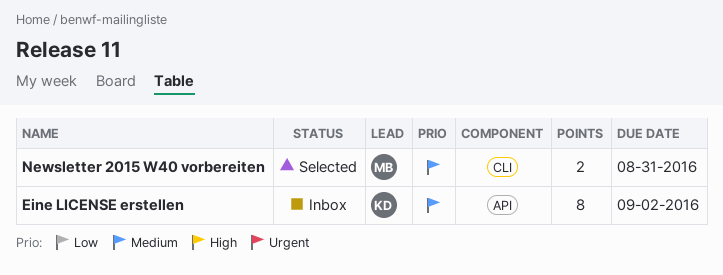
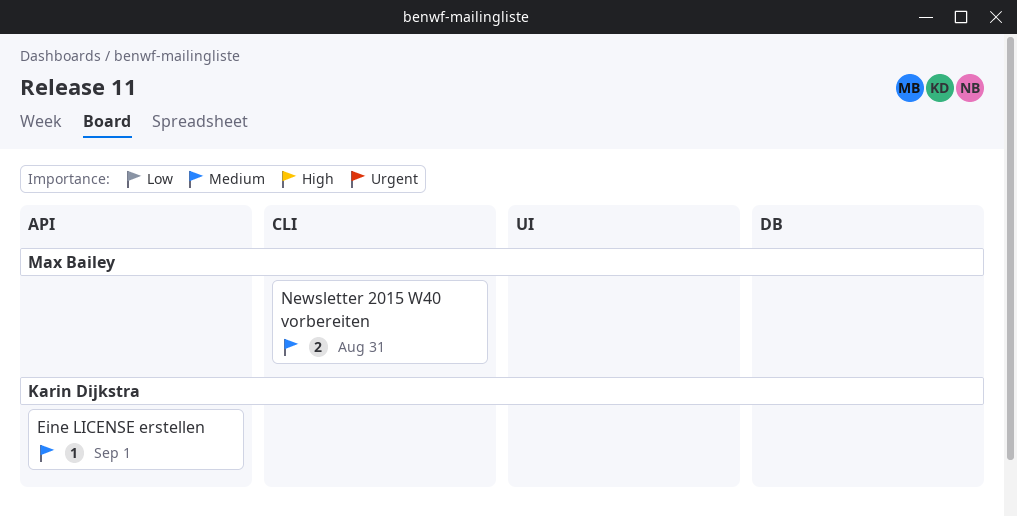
Eine LICENSE erstellen, estimate: 8 -> 1
Eine LICENSE erstellen, due: Sep 2 -> Sep 1

